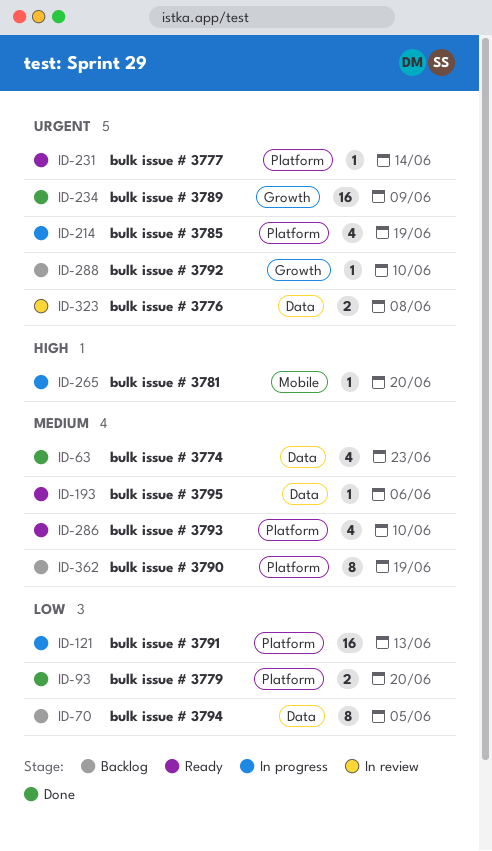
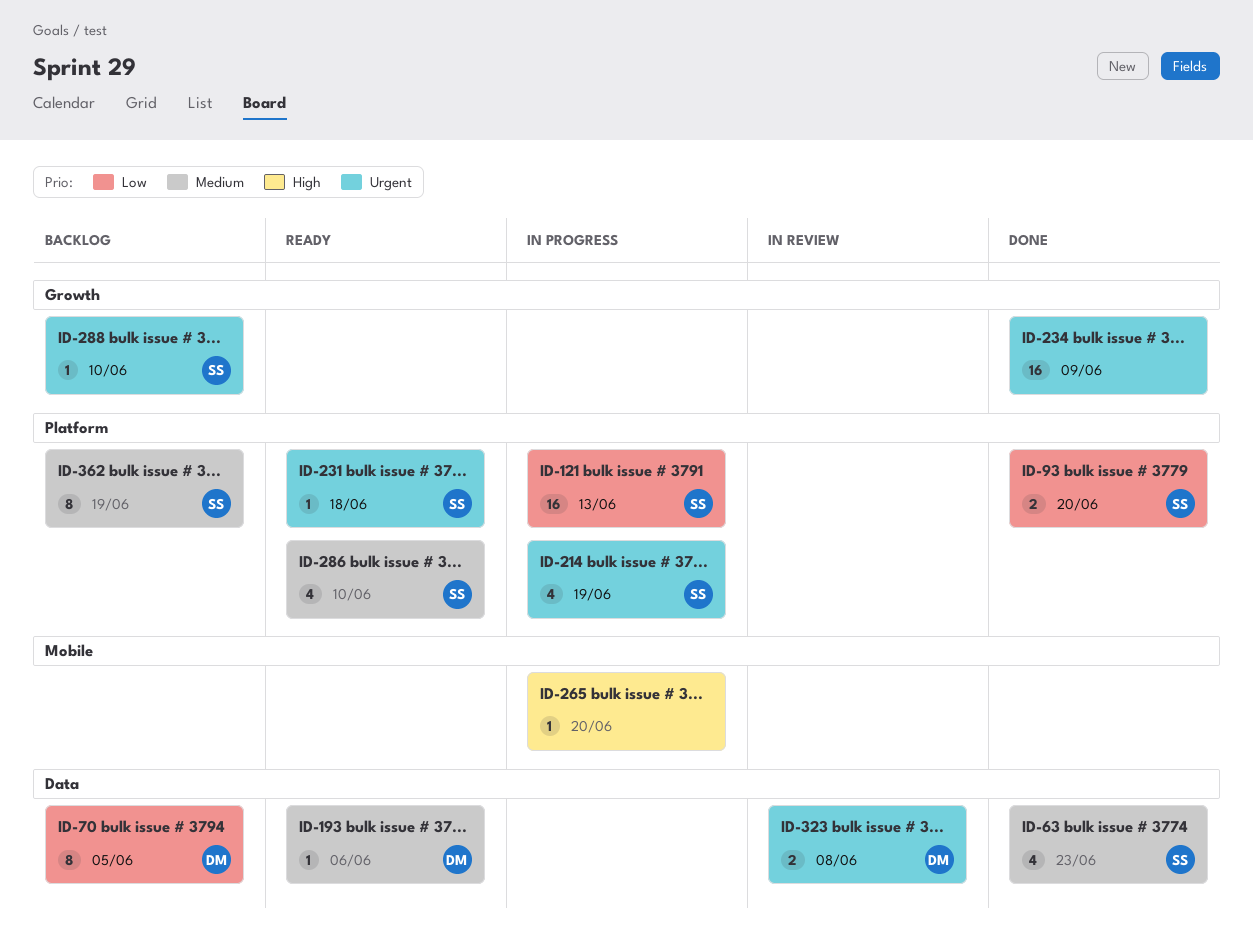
ID-231, due: Jun 14 -> Jun 18

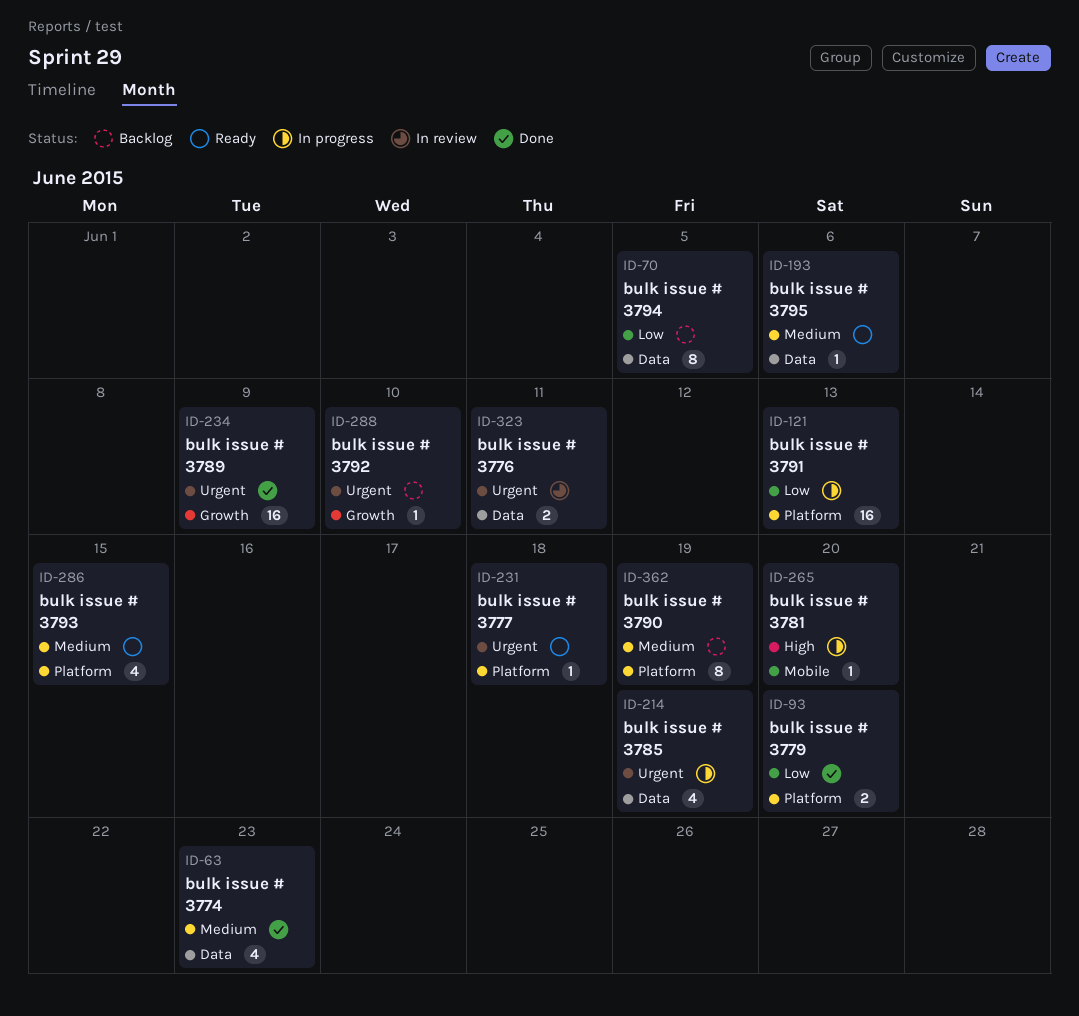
ID-214, label: Platform -> Data
ID-286, due: Jun 10 -> Jun 15
ID-323, due: Jun 8 -> Jun 11

